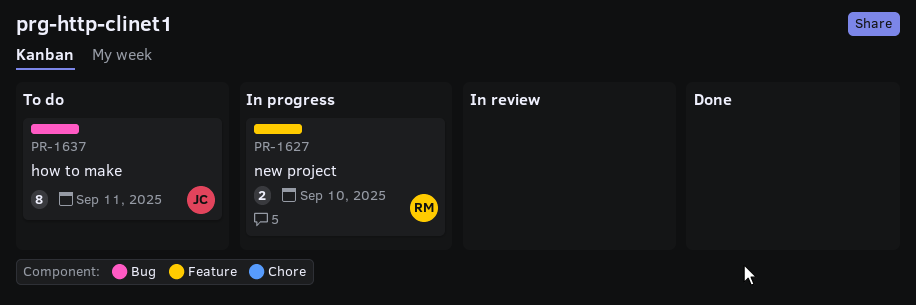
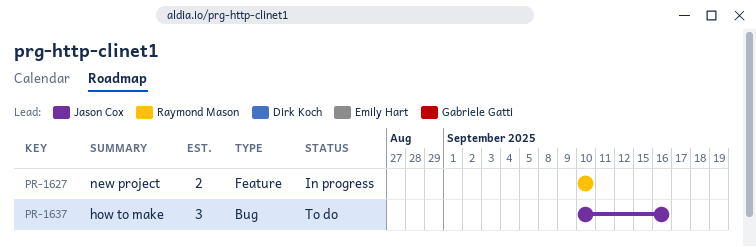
PR-1637, estimate: 8 -> 3
PR-1637, due: Sep 11 -> Sep 16

